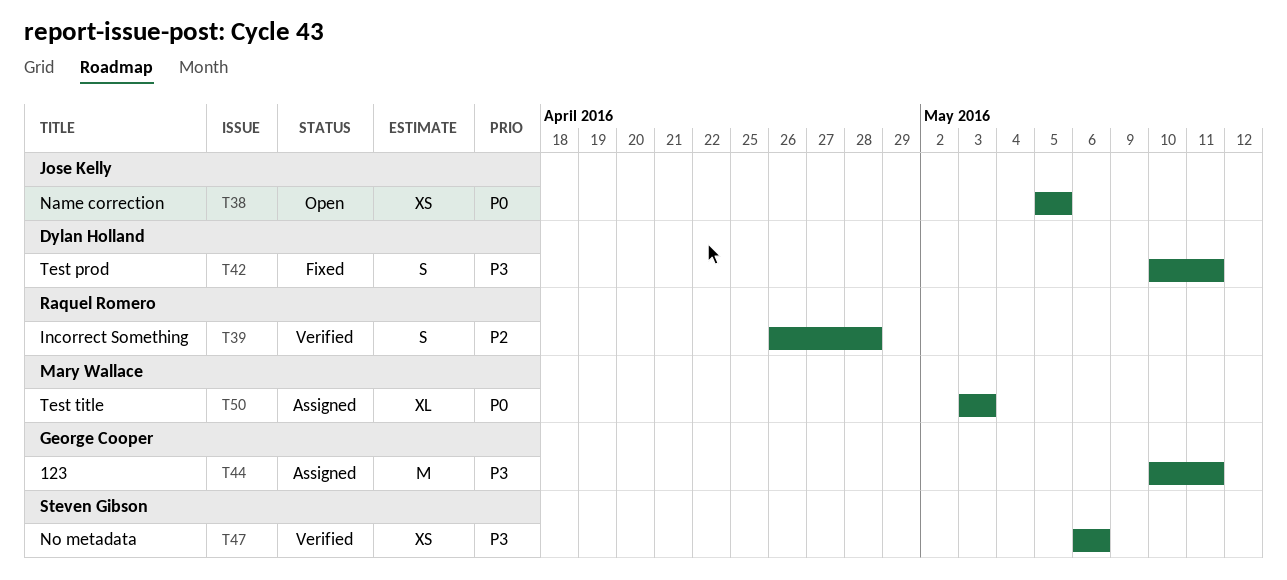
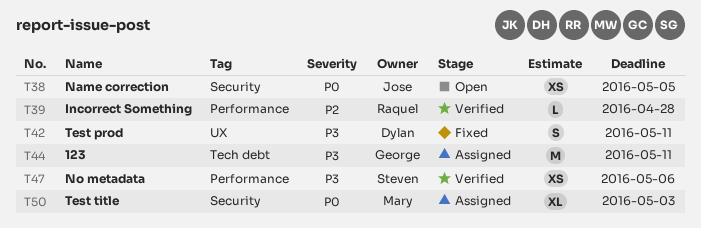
T39, estimate: S -> L

